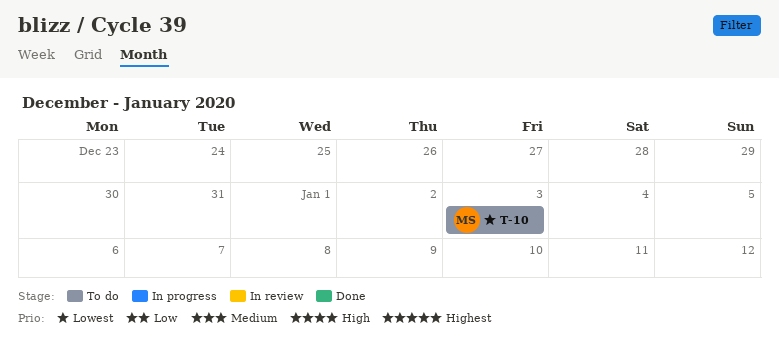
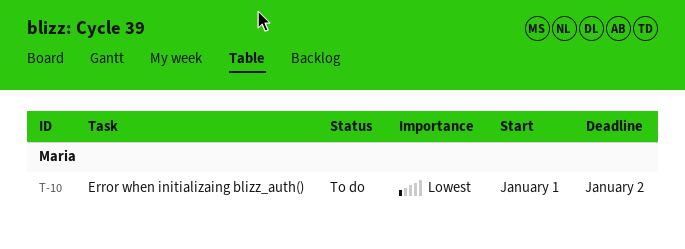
T-10, start: Jan 3 -> Jan 1
T-10, due: Jan 3 -> Jan 2

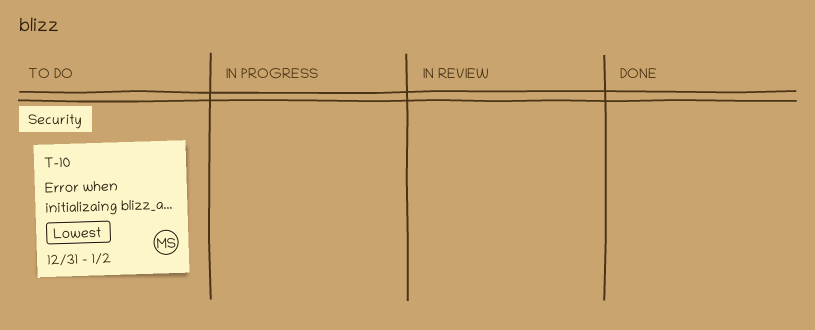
T-10, start: Jan 1 -> Dec 31

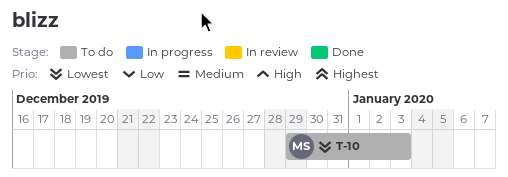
T-10, start: Dec 31 -> Dec 29
T-10, due: Jan 2 -> Jan 3

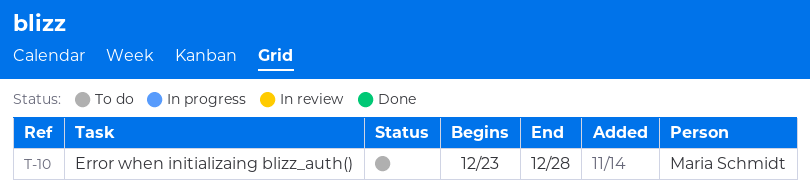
T-10, start: Dec 29 -> Dec 23
T-10, due: Jan 3 -> Dec 28

